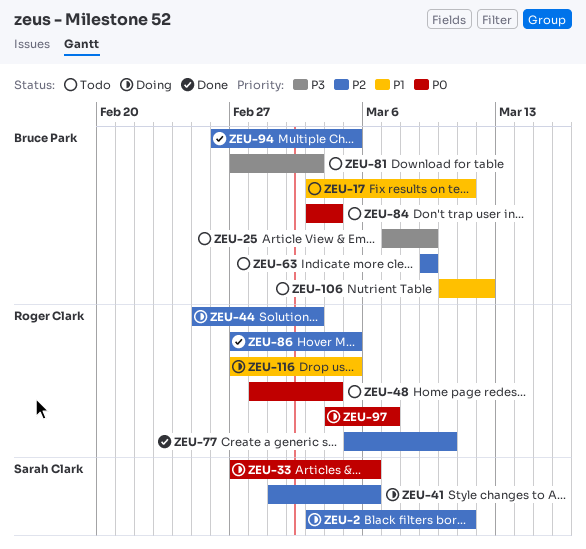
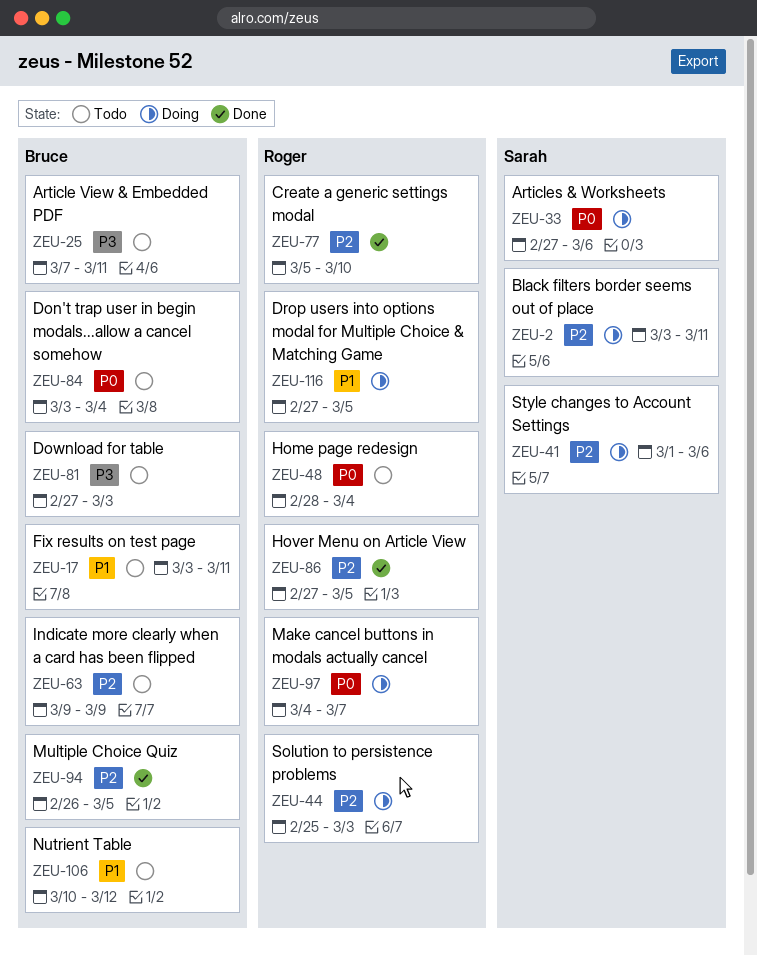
ZEU-25, due: Mar 9 -> Mar 11

